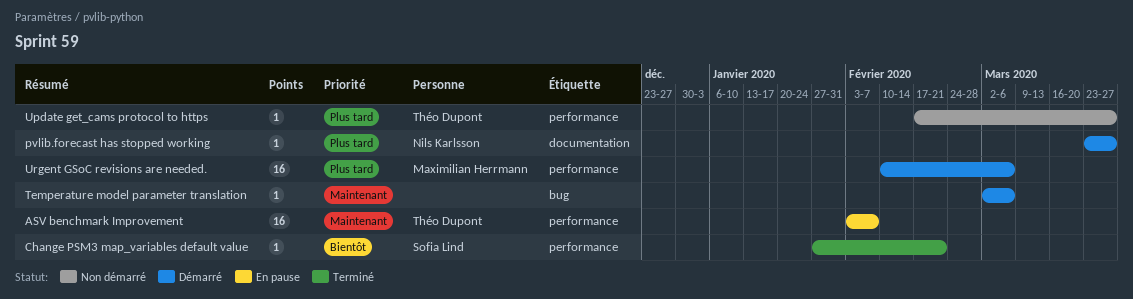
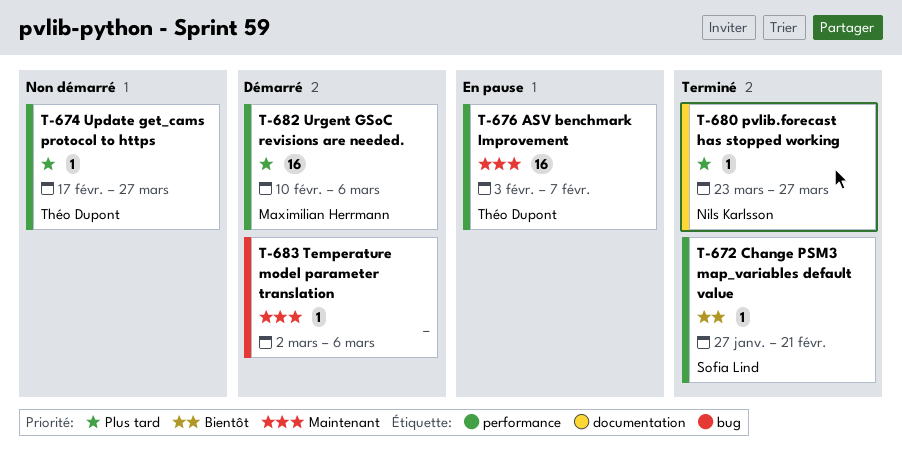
pvlib.forecast has stopped working, status: Démarré -> Terminé

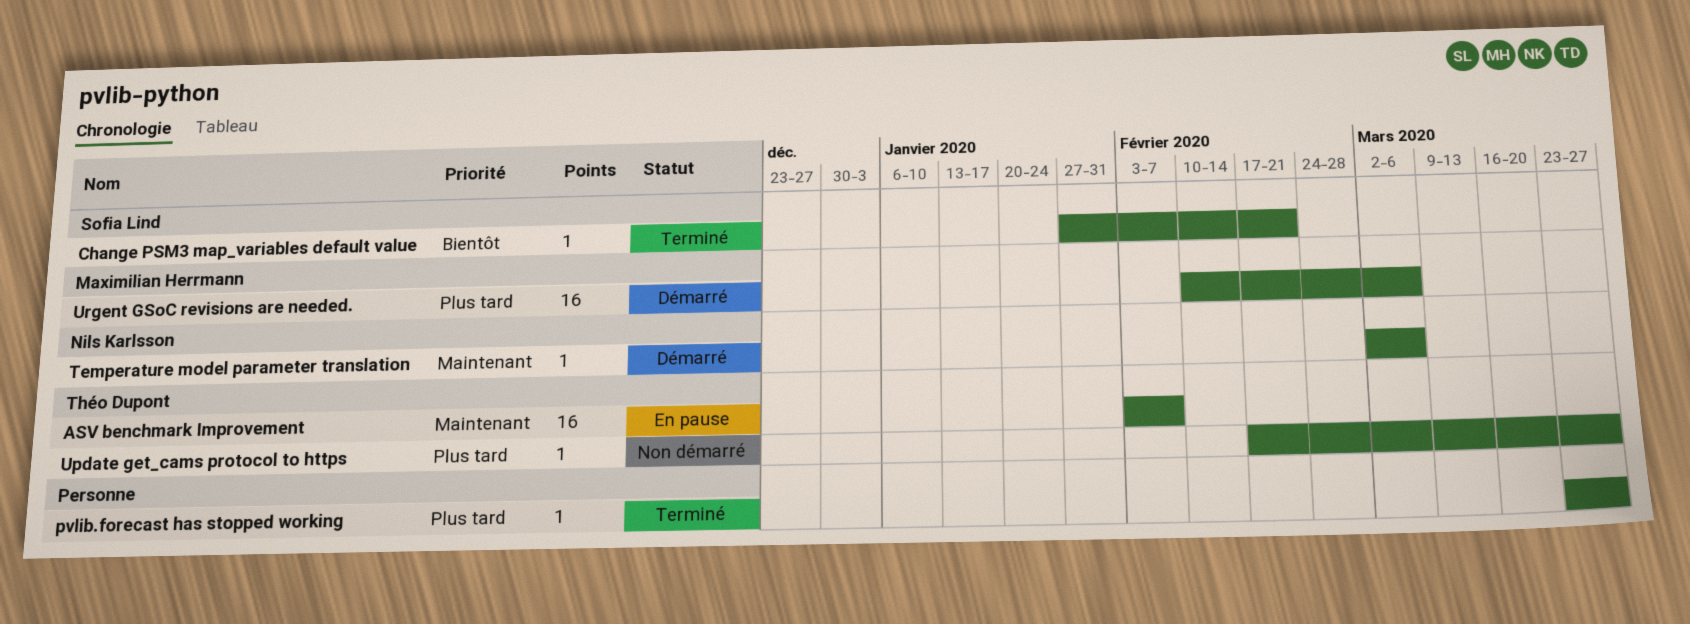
pvlib.forecast has stopped working, owner: Nils Karlsson -> none
Temperature model parameter translation, owner: none -> Nils Karlsson

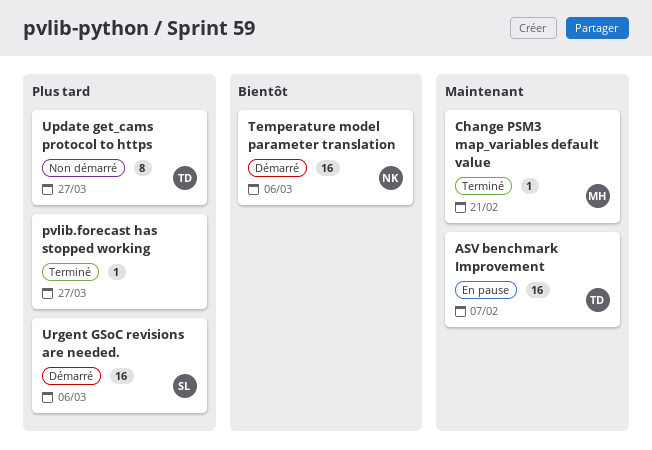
Change PSM3 map_variables default value, owner: Sofia Lind -> Maximilian Herrmann
Change PSM3 map_variables default value, priority: Bientôt -> Maintenant
Temperature model parameter translation, priority: Maintenant -> Bientôt
Temperature model parameter translation, estimate: 1 -> 16
Update get_cams protocol to https, estimate: 1 -> 8
Urgent GSoC revisions are needed., owner: Maximilian Herrmann -> Sofia Lind

